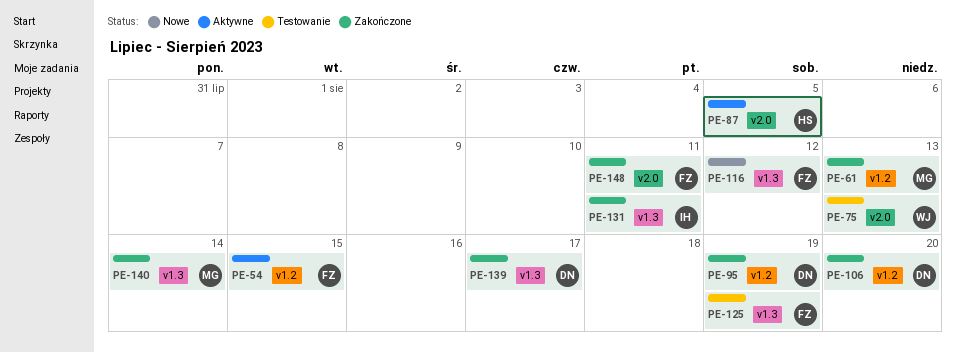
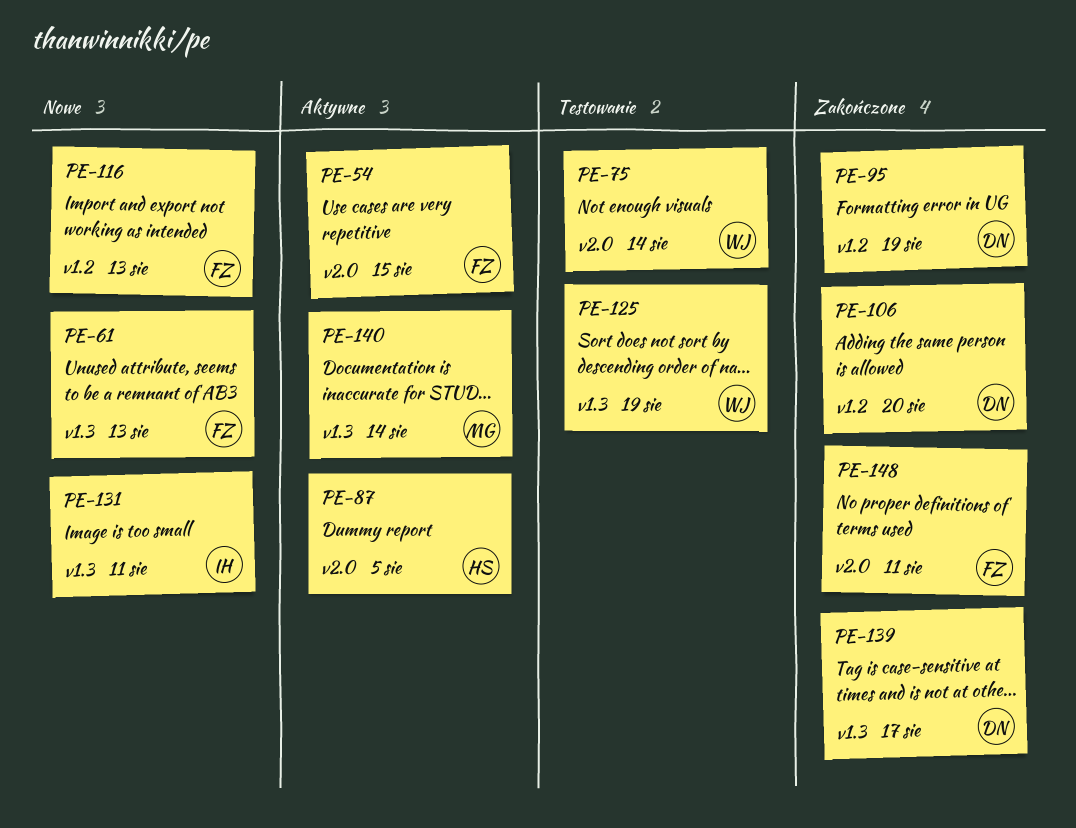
PE-54, label: v1.2 -> v2.0
PE-61, status: Zakończone -> Nowe
PE-61, owner: MG -> FZ
PE-61, label: v1.2 -> v1.3
PE-75, due: Aug 13 -> Aug 14
PE-116, label: v1.3 -> v1.2
PE-116, due: Aug 12 -> Aug 13
PE-125, owner: FZ -> WJ
PE-131, status: Zakończone -> Nowe
PE-140, status: Zakończone -> Aktywne

